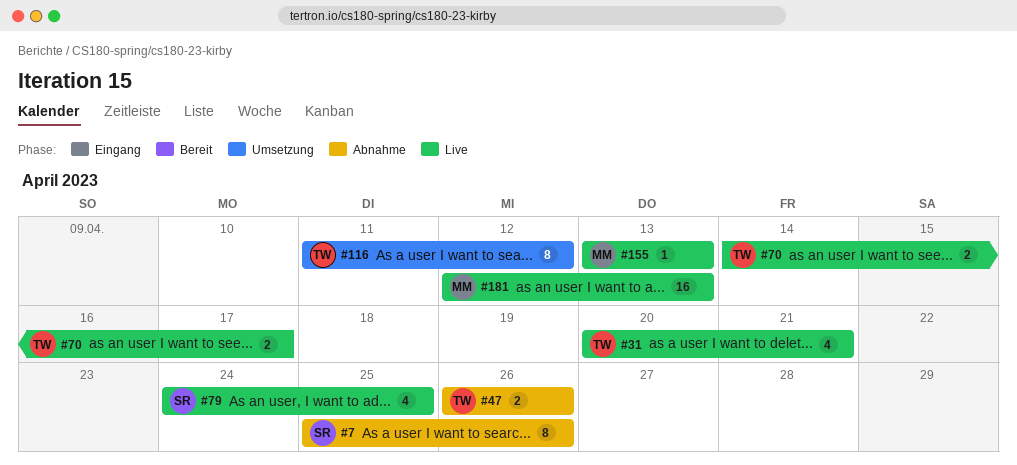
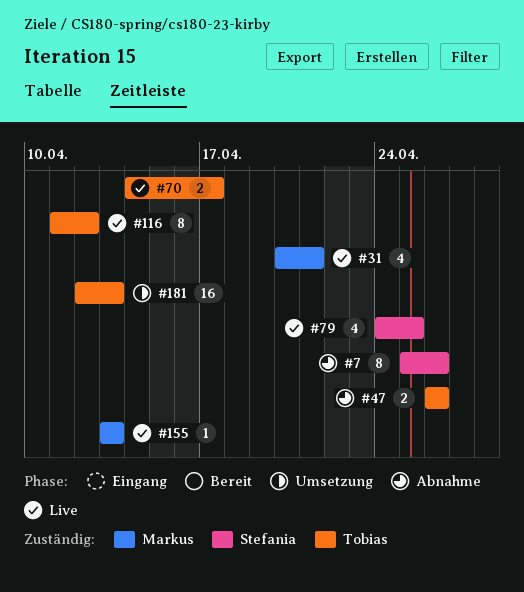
#31, owner: Tobias -> Markus
#116, status: Umsetzung -> Live
#181, status: Live -> Umsetzung
#181, owner: Markus -> Tobias

